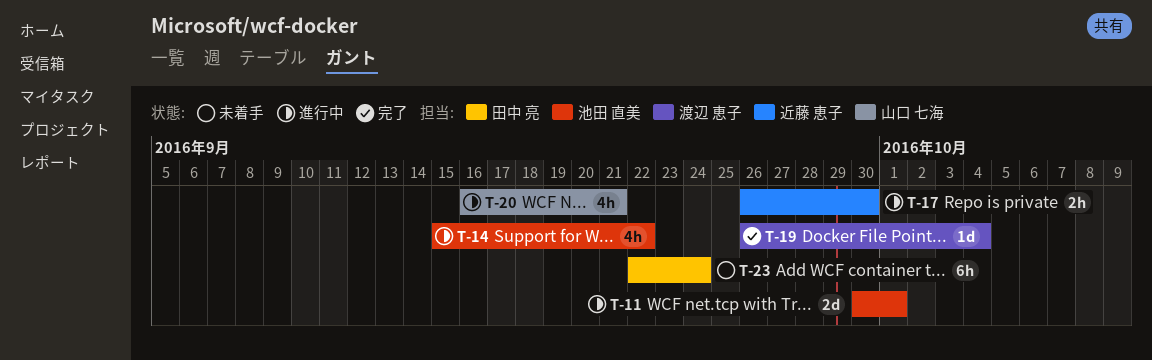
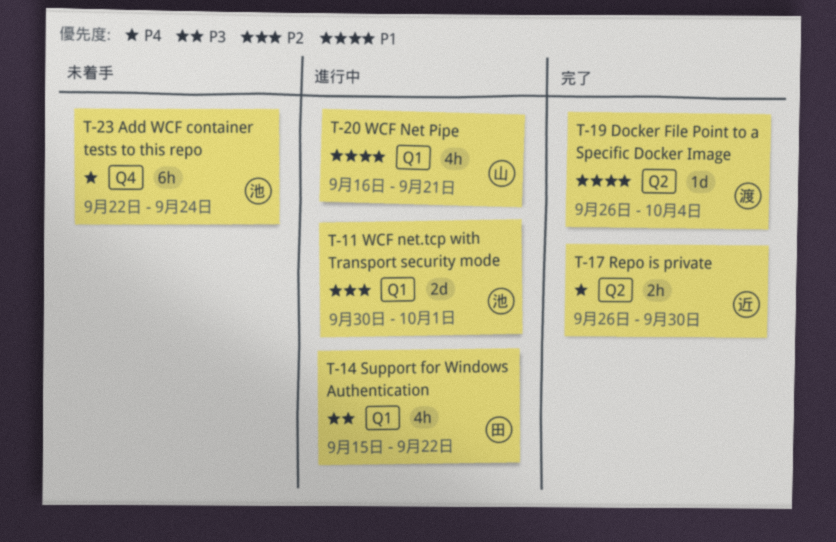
T-14, owner: 池田 直美 -> 田中 亮
T-17, status: 進行中 -> 完了
T-23, owner: 田中 亮 -> 池田 直美

